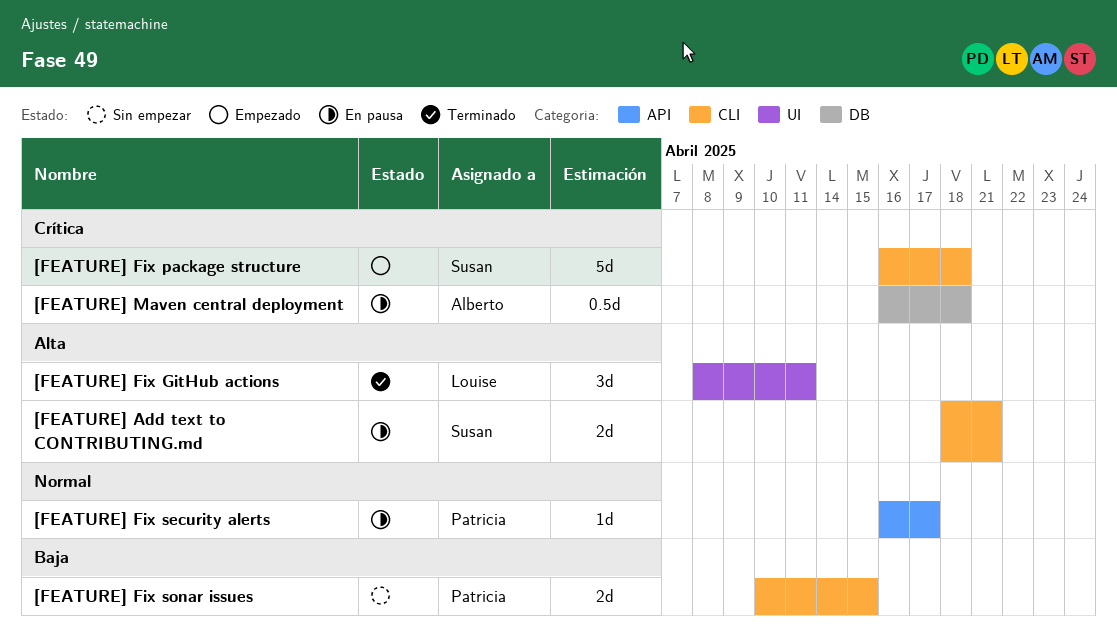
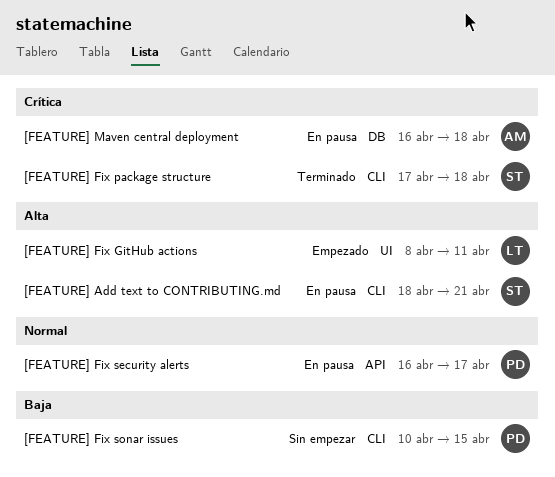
[FEATURE] Fix GitHub actions, status: Terminado -> Empezado
[FEATURE] Fix package structure, status: Empezado -> Terminado
[FEATURE] Fix package structure, start: Apr 16 -> Apr 17

